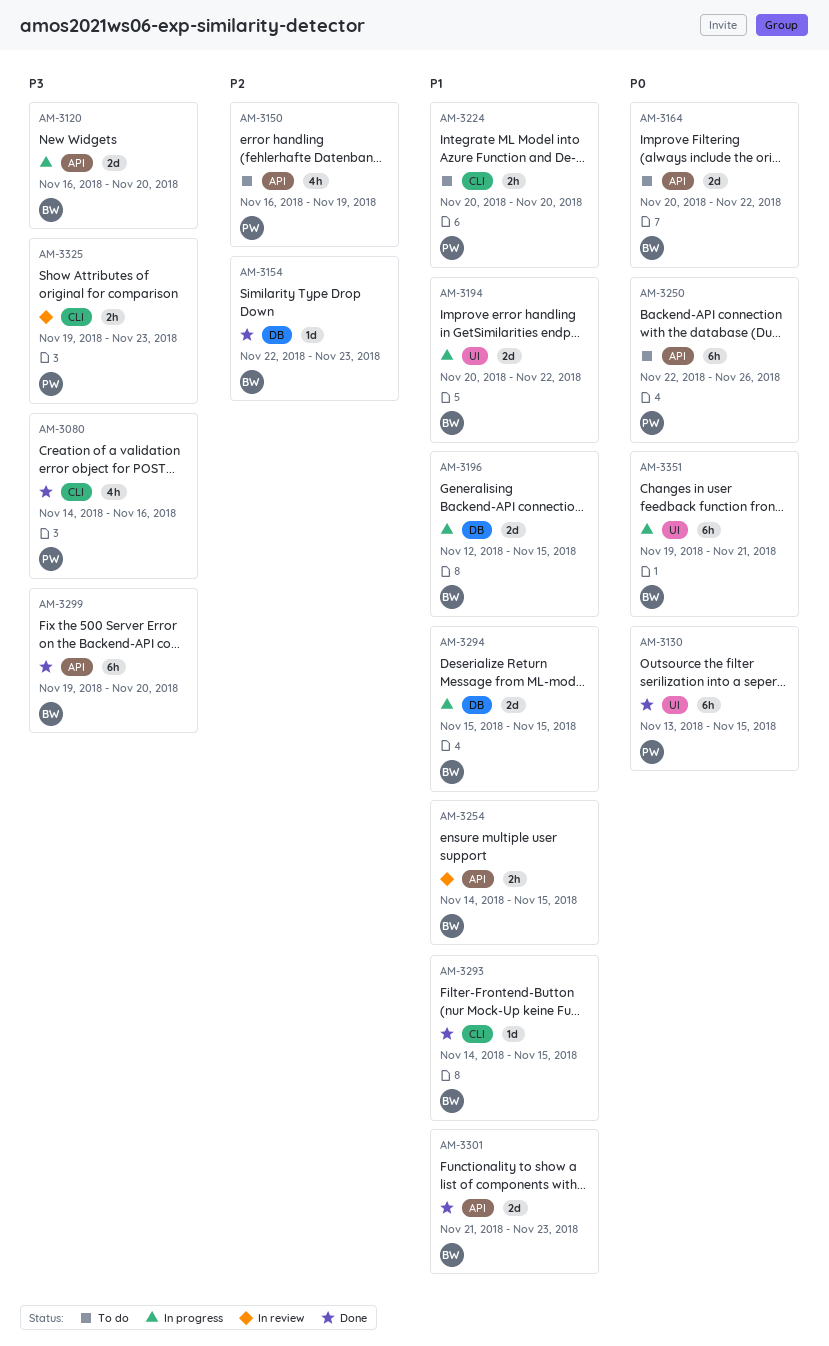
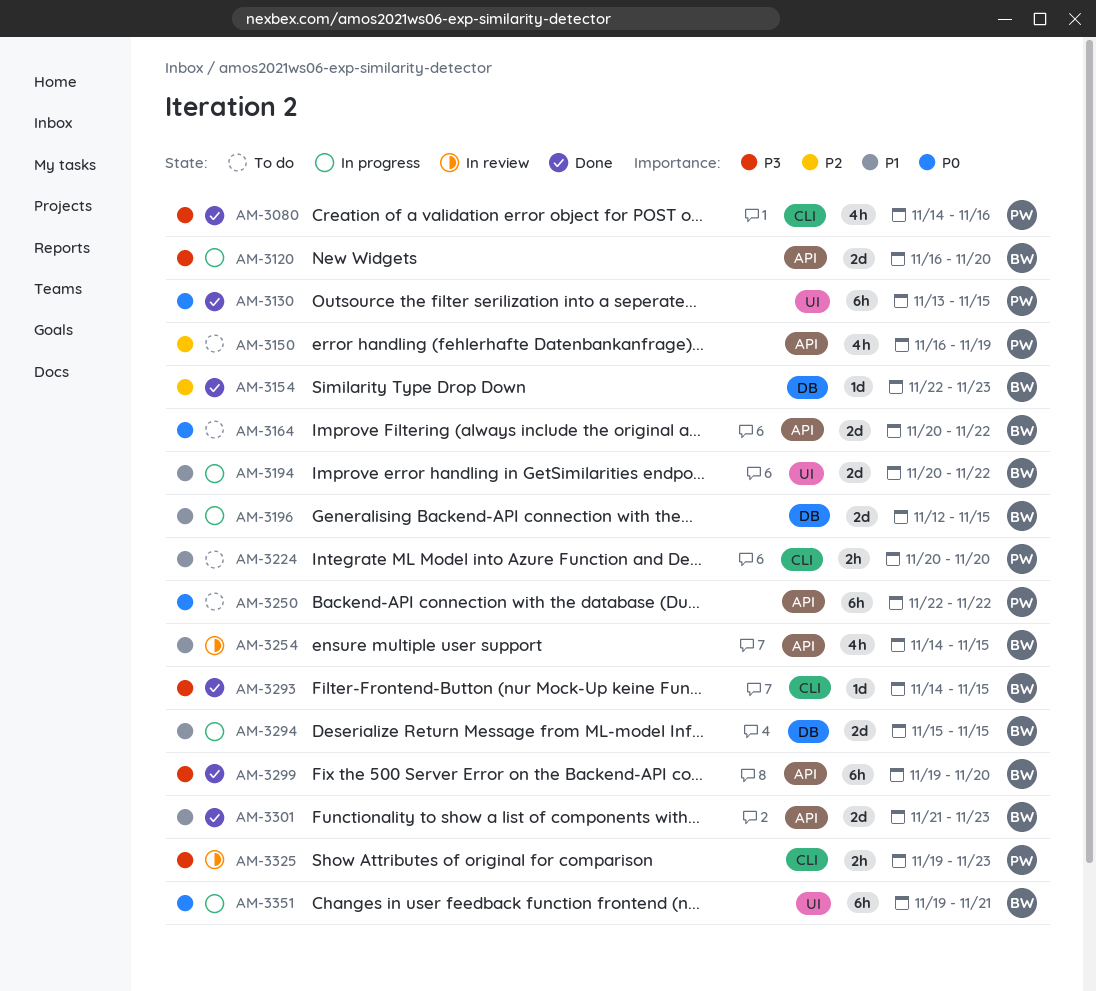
AM-3250, due: Nov 26 -> Nov 22
AM-3254, estimate: 2h -> 4h
AM-3293, priority: P1 -> P3

